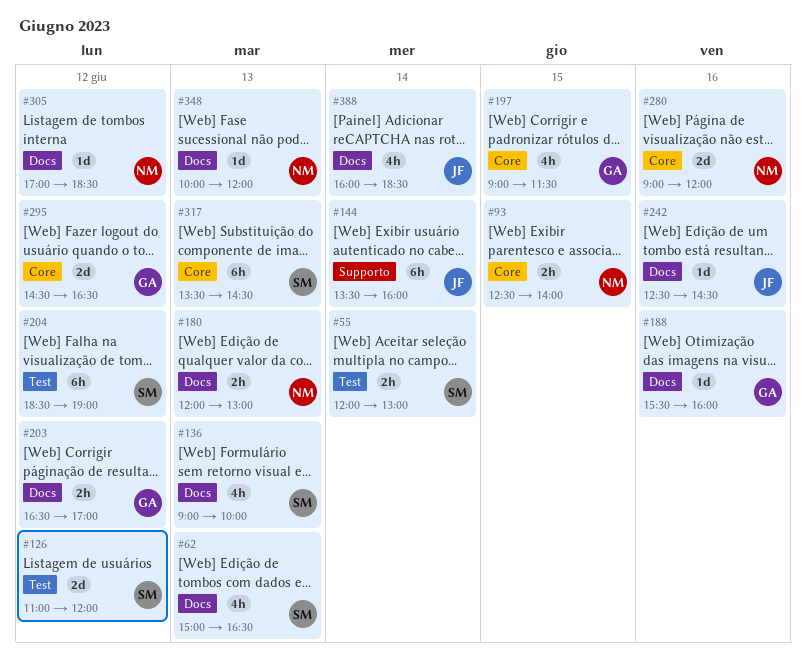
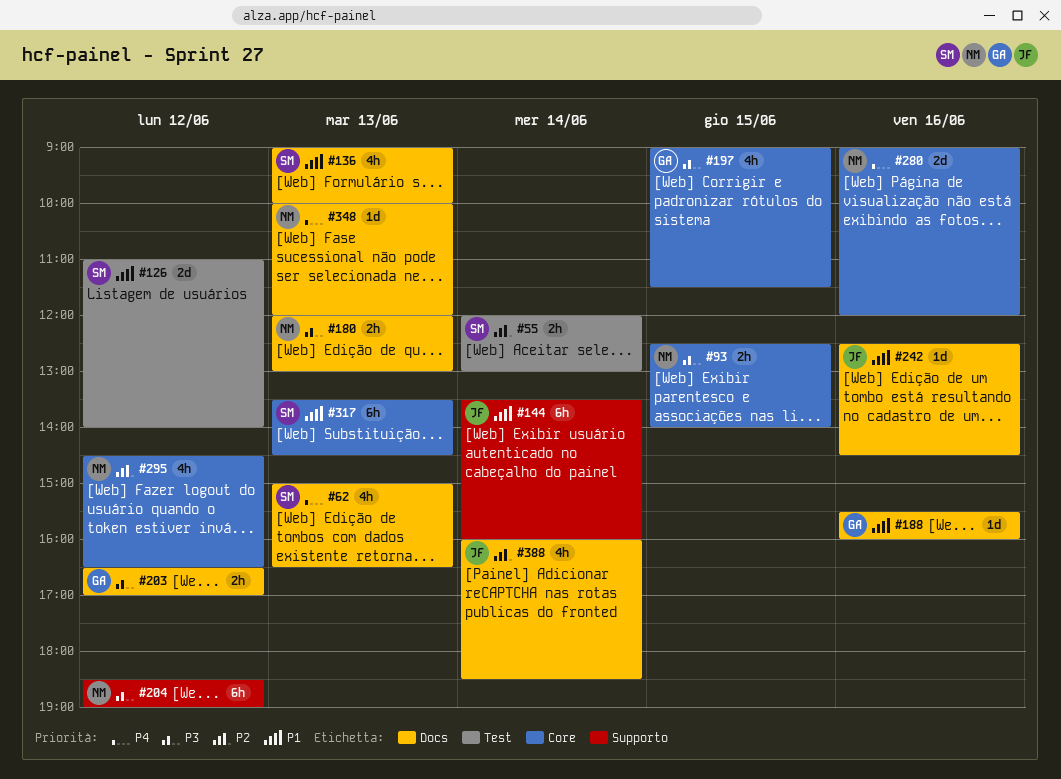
#126, ends: 12:00 -> 14:00
#204, owner: SM -> NM
#204, label: Test -> Supporto
#295, owner: GA -> NM
#295, estimate: 2d -> 4h
#305: present -> none

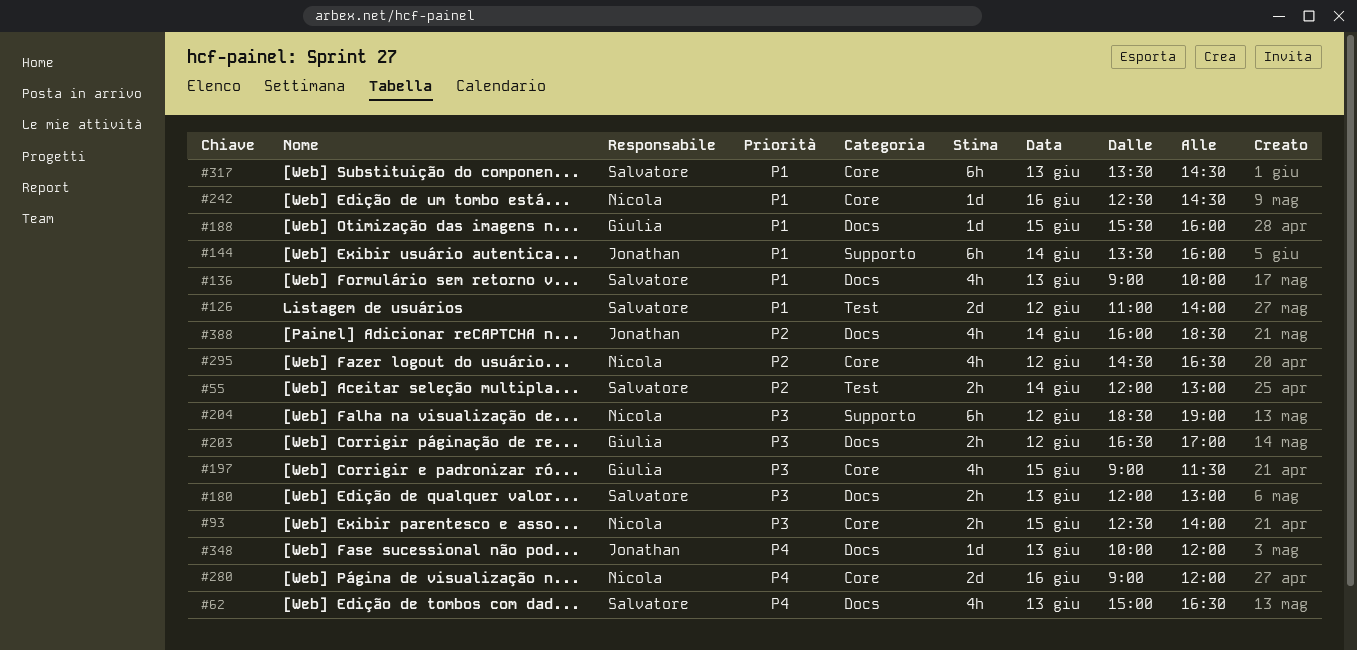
#180, owner: Nicola -> Salvatore
#188, day: Jun 16 -> Jun 15
#242, owner: Jonathan -> Nicola
#242, label: Docs -> Core
#348, owner: Nicola -> Jonathan

